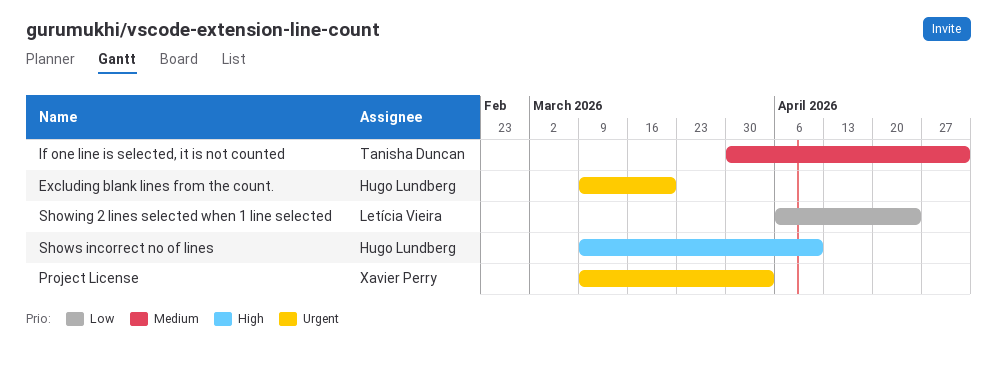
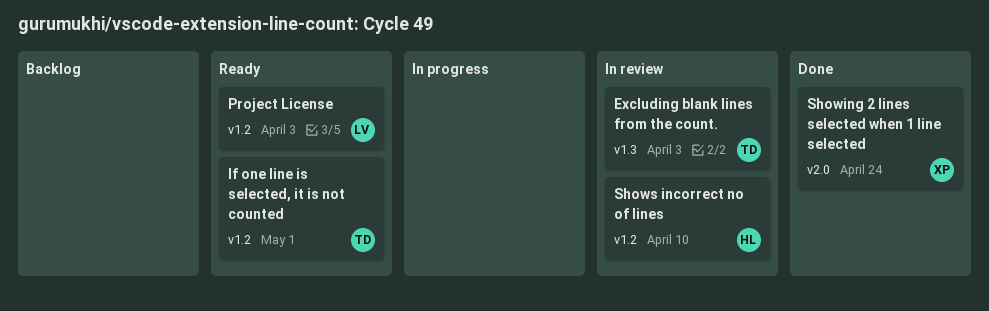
Excluding blank lines from the count., owner: Hugo Lundberg -> Tanisha Duncan
Excluding blank lines from the count., due: Mar 20 -> Apr 3
Project License, owner: Xavier Perry -> Letícia Vieira
Showing 2 lines selected when 1 line selected, owner: Letícia Vieira -> Xavier Perry

